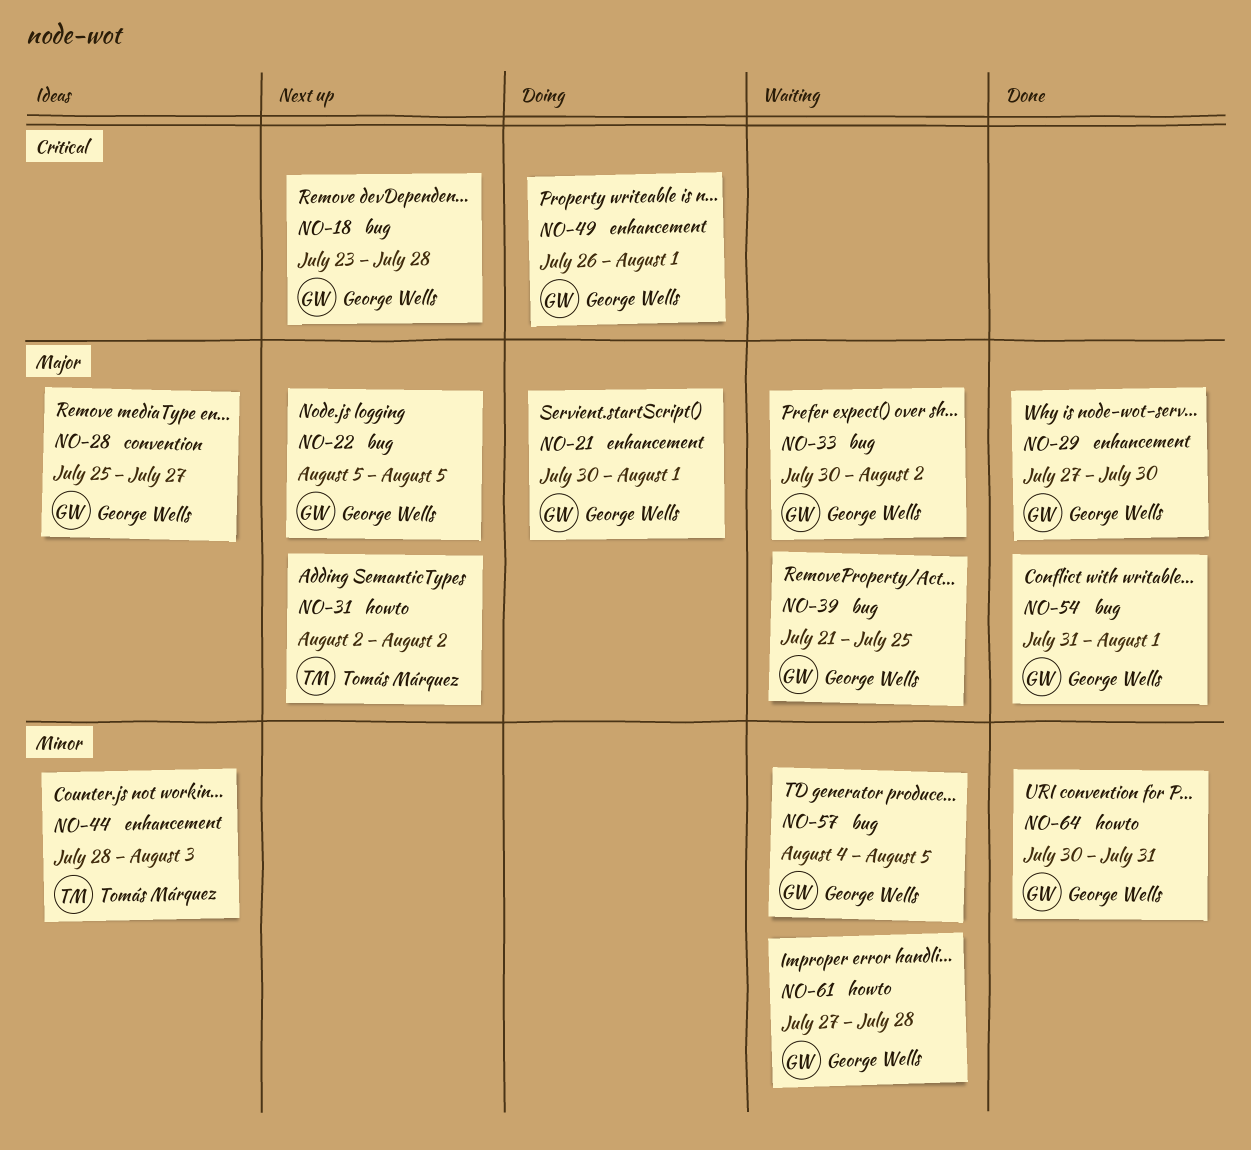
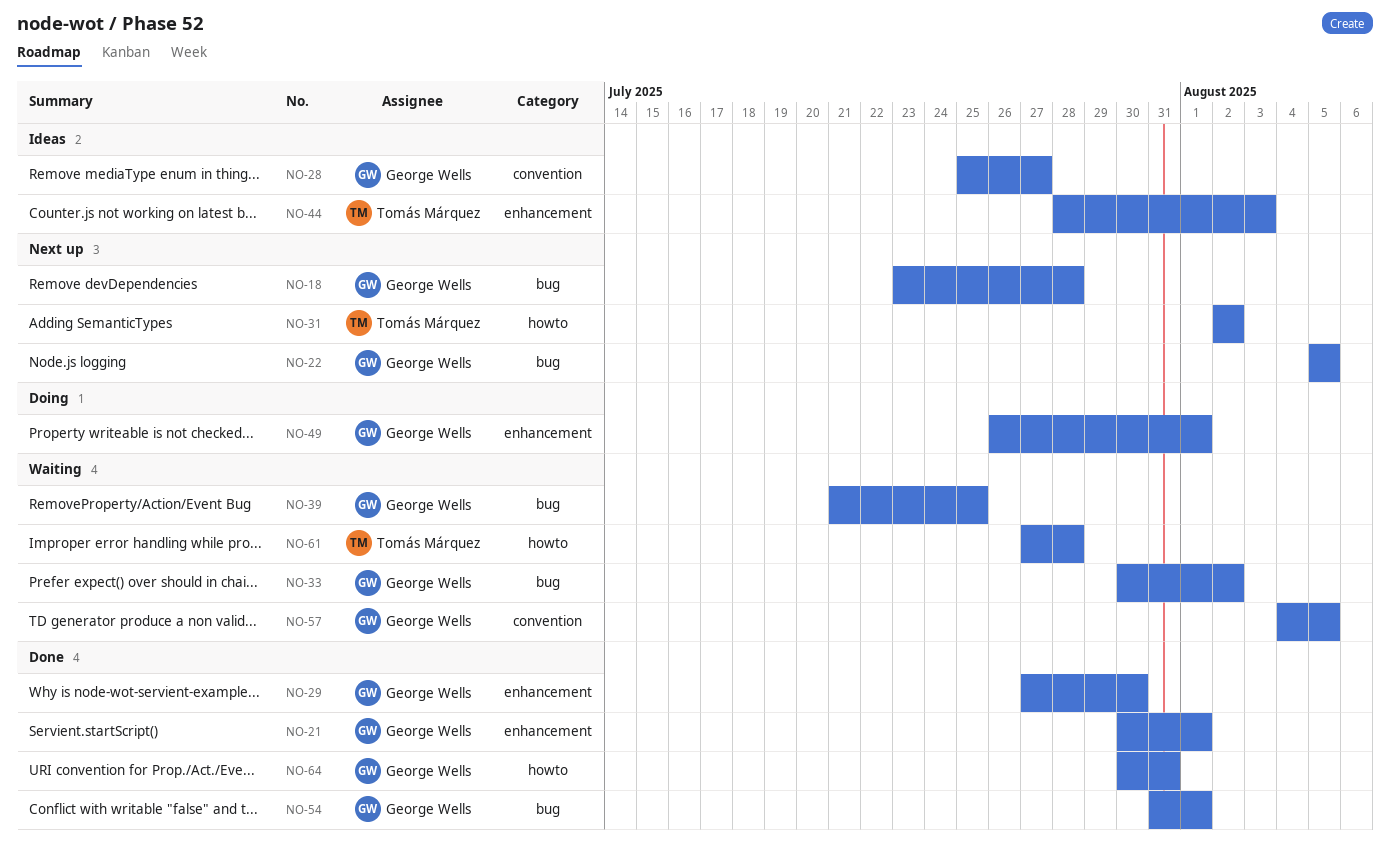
NO-21, status: Doing -> Done
NO-57, label: bug -> convention
NO-61, owner: George Wells -> Tomás Márquez

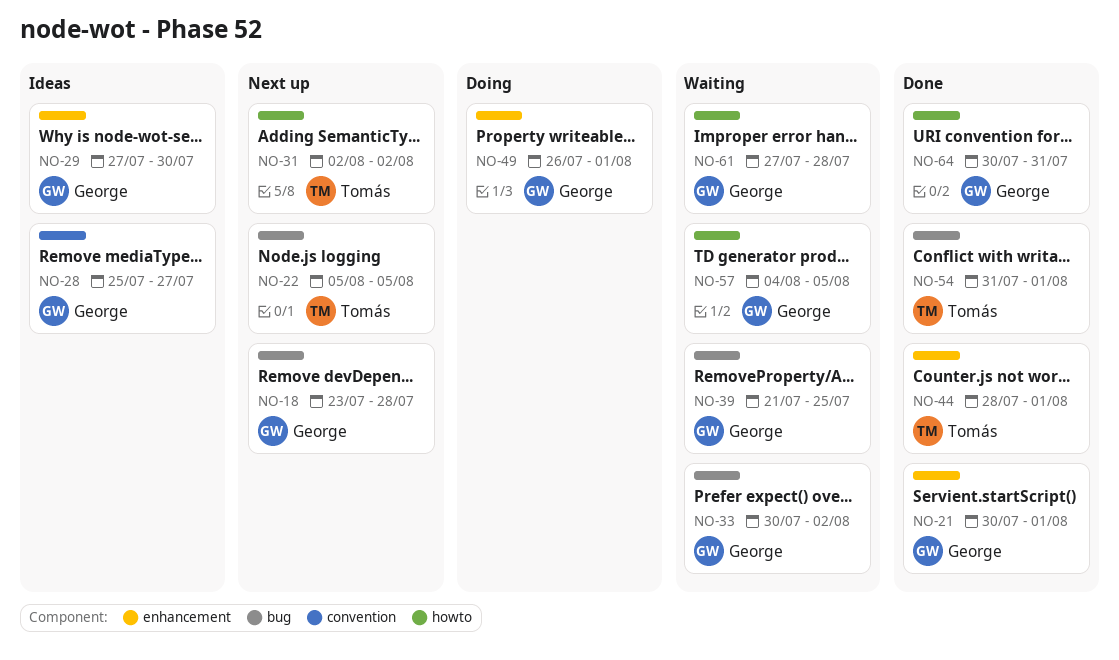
NO-22, owner: George Wells -> Tomás Márquez
NO-29, status: Done -> Ideas
NO-44, status: Ideas -> Done
NO-44, due: Aug 3 -> Aug 1
NO-54, owner: George Wells -> Tomás Márquez
NO-57, label: convention -> howto
NO-61, owner: Tomás Márquez -> George Wells

